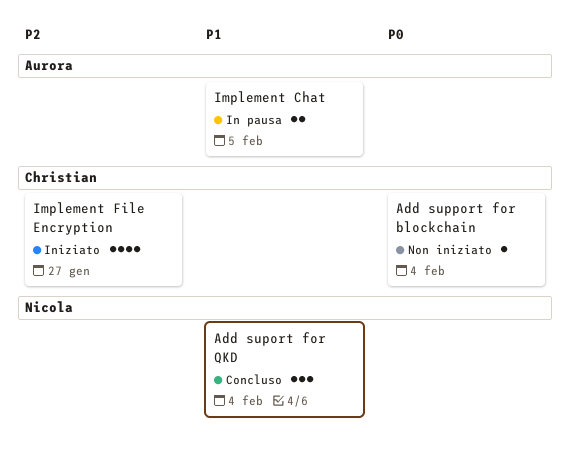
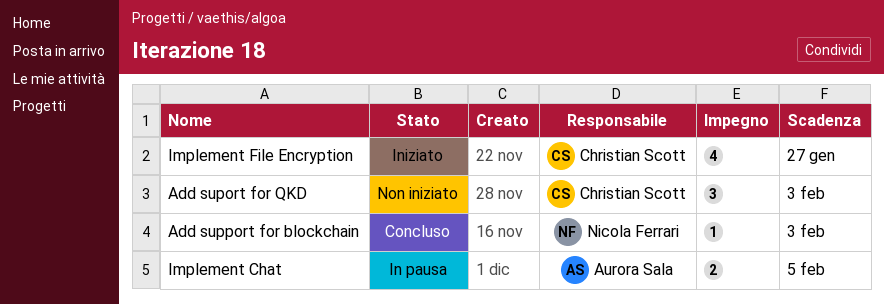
Add suport for QKD, status: Concluso -> Non iniziato
Add suport for QKD, owner: Nicola Ferrari -> Christian Scott
Add suport for QKD, due: Feb 4 -> Feb 3
Add support for blockchain, status: Non iniziato -> Concluso
Add support for blockchain, owner: Christian Scott -> Nicola Ferrari
Add support for blockchain, due: Feb 4 -> Feb 3

